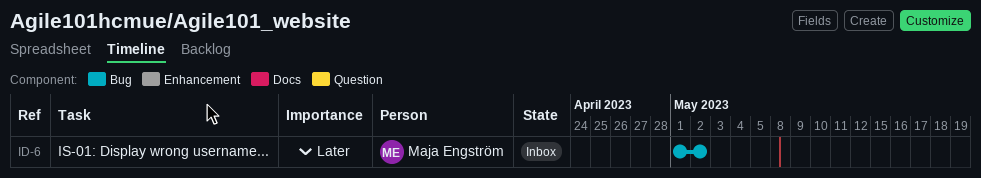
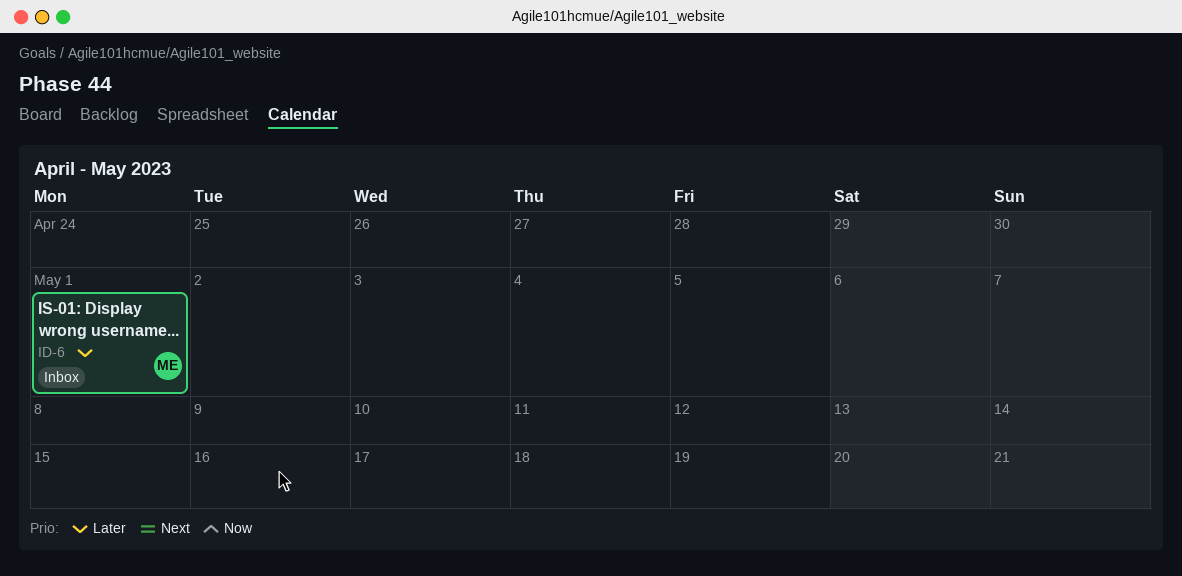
ID-6, due: May 2 -> May 1

